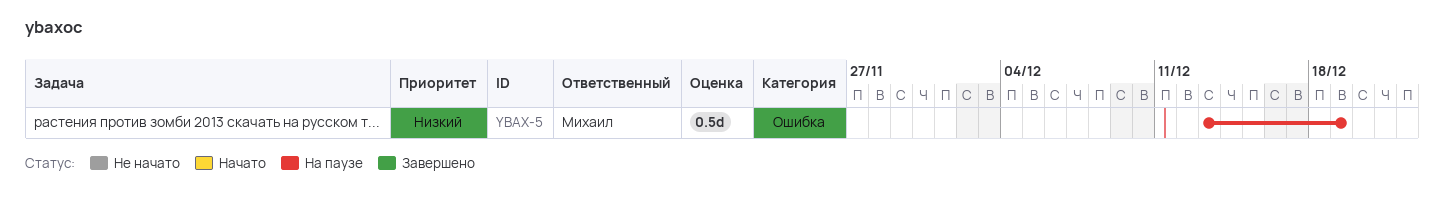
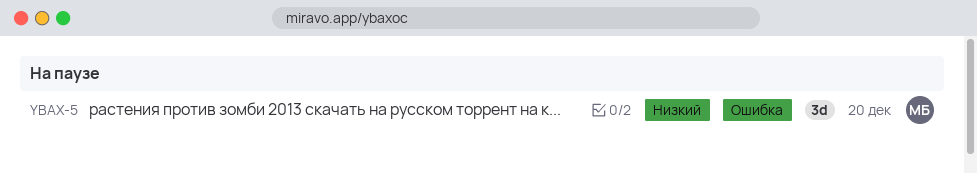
YBAX-5, estimate: 0.5d -> 3d
YBAX-5, due: Dec 19 -> Dec 20

